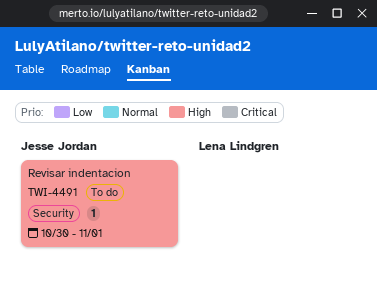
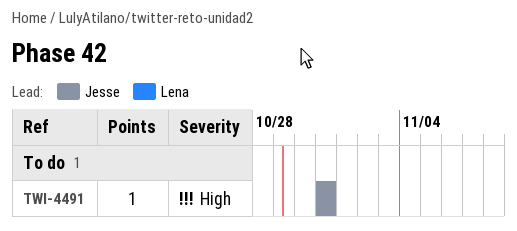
TWI-4491, start: Oct 30 -> Oct 31
TWI-4491, due: Nov 1 -> Oct 31

